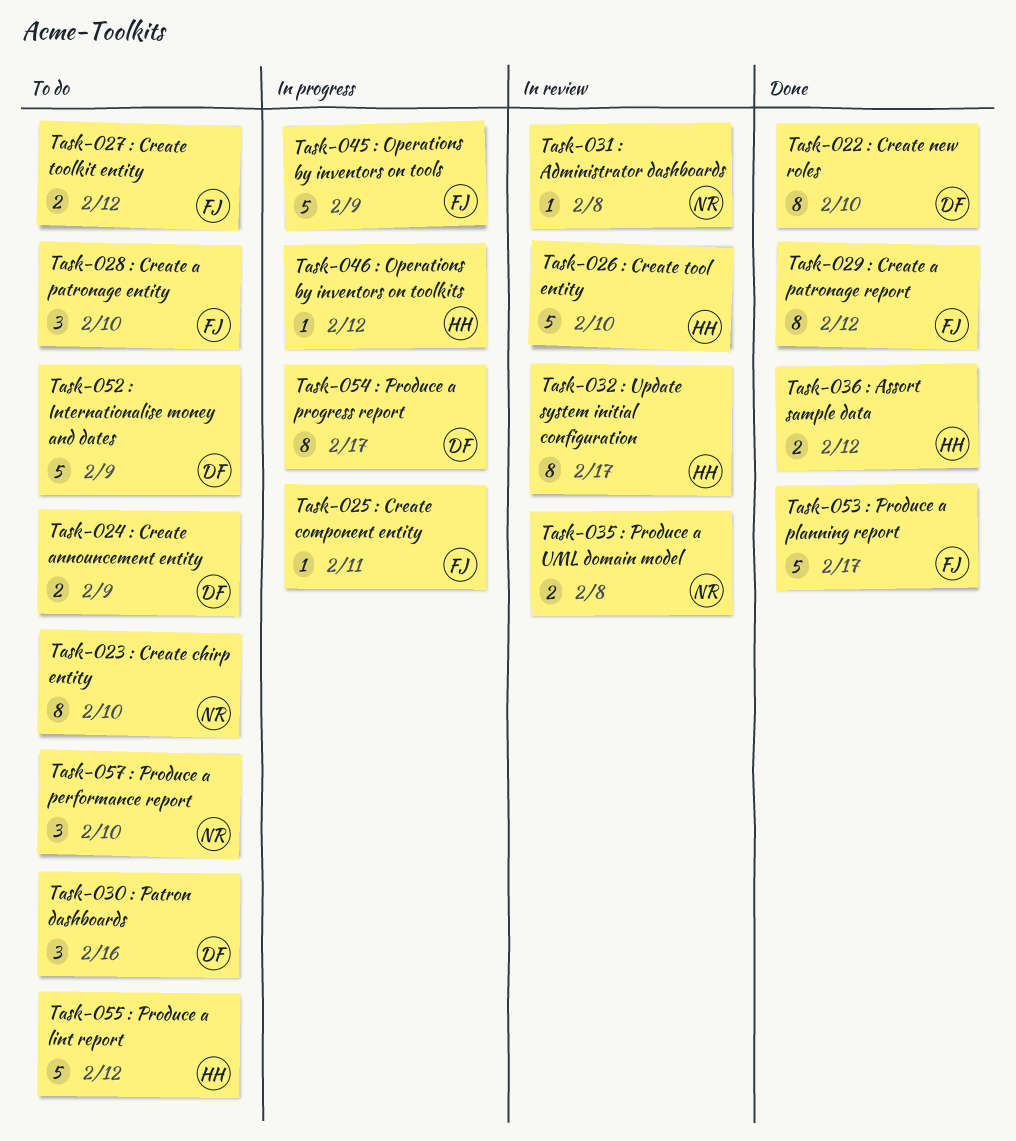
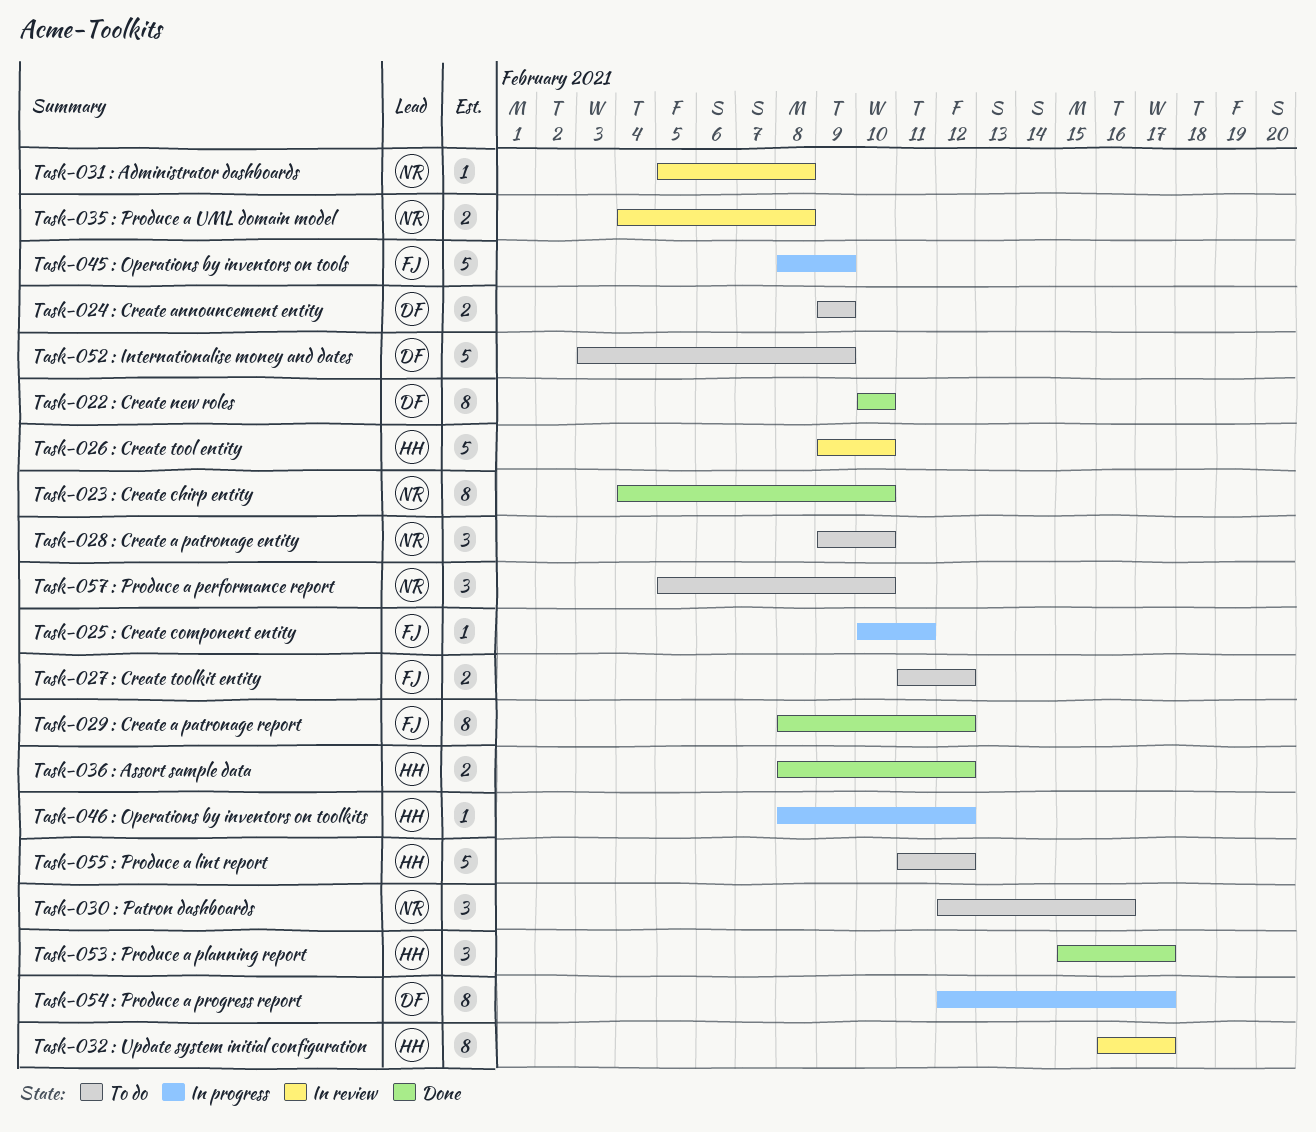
Task-023 : Create chirp entity, status: To do -> Done
Task-028 : Create a patronage entity, owner: FJ -> NR
Task-030 : Patron dashboards, owner: DF -> NR
Task-053 : Produce a planning report, owner: FJ -> HH
Task-053 : Produce a planning report, estimate: 5 -> 3

